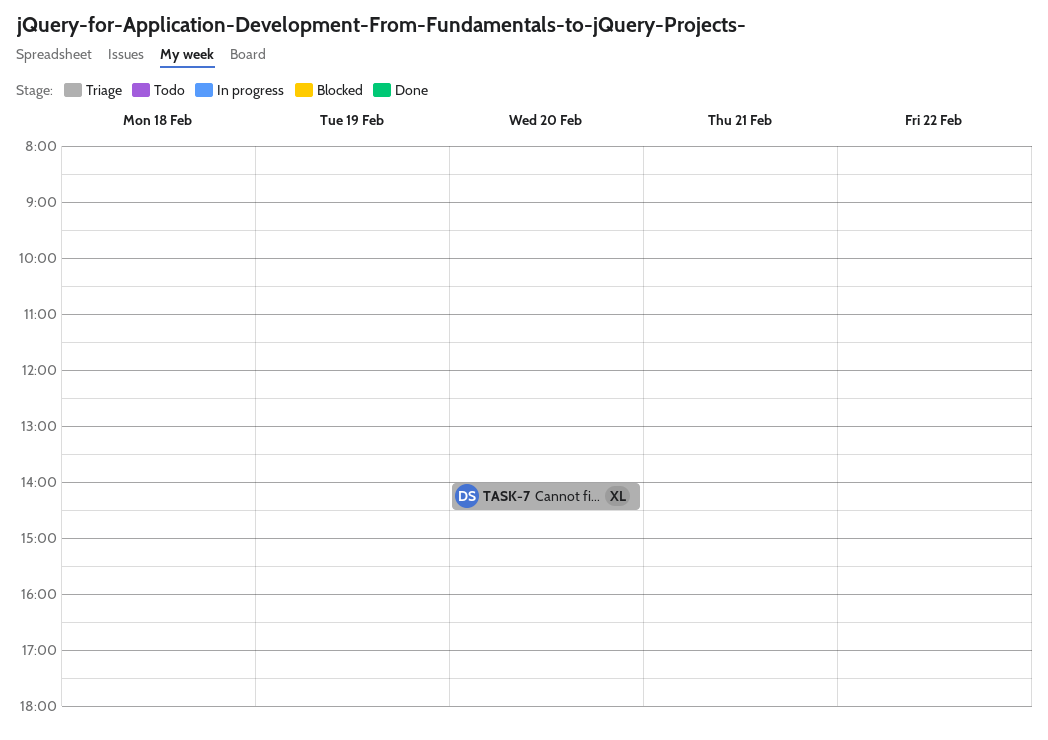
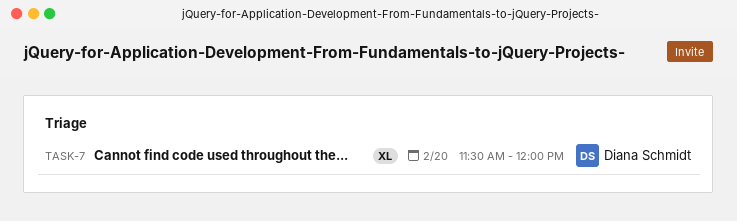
TASK-7, begins: 14:00 -> 11:30
TASK-7, ends: 14:30 -> 12:00

